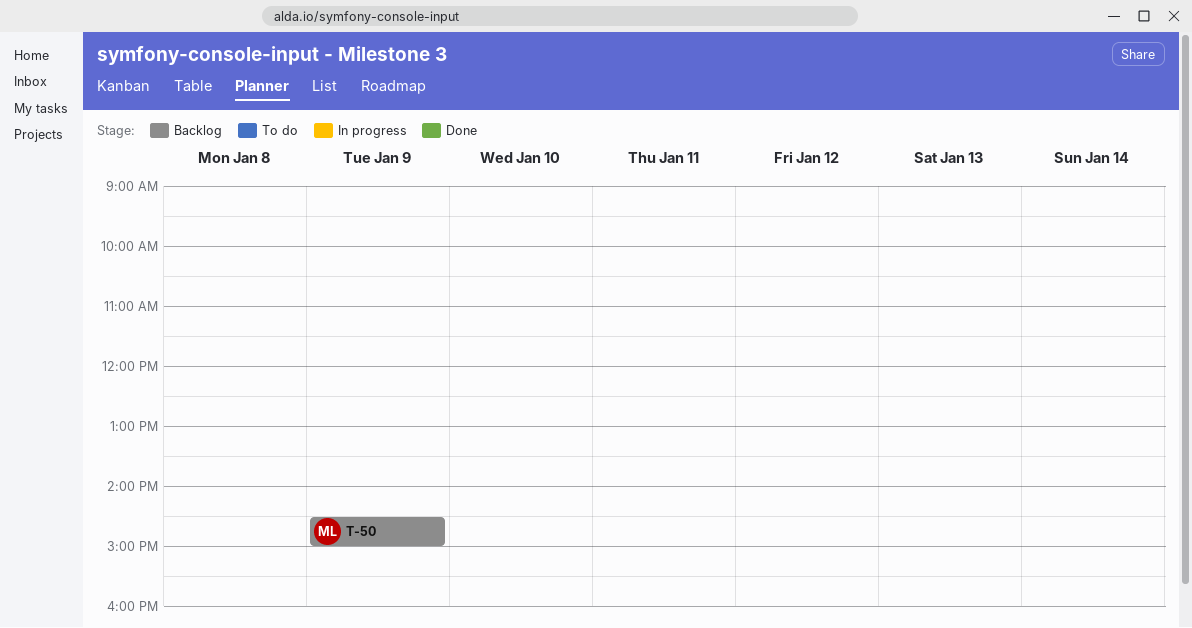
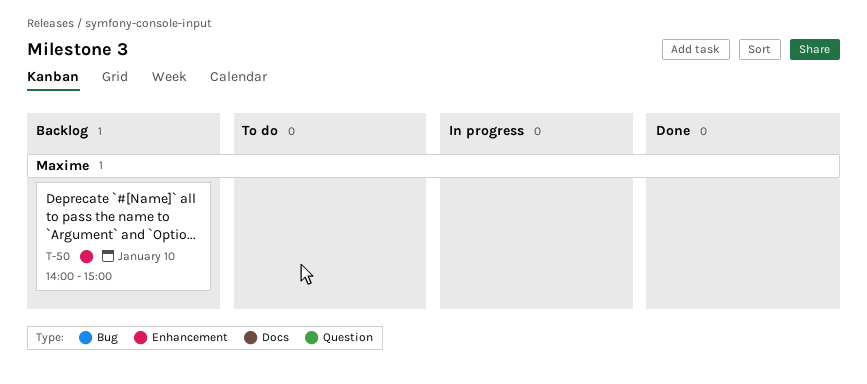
T-50, day: Jan 9 -> Jan 10
T-50, begins: 14:30 -> 14:00

